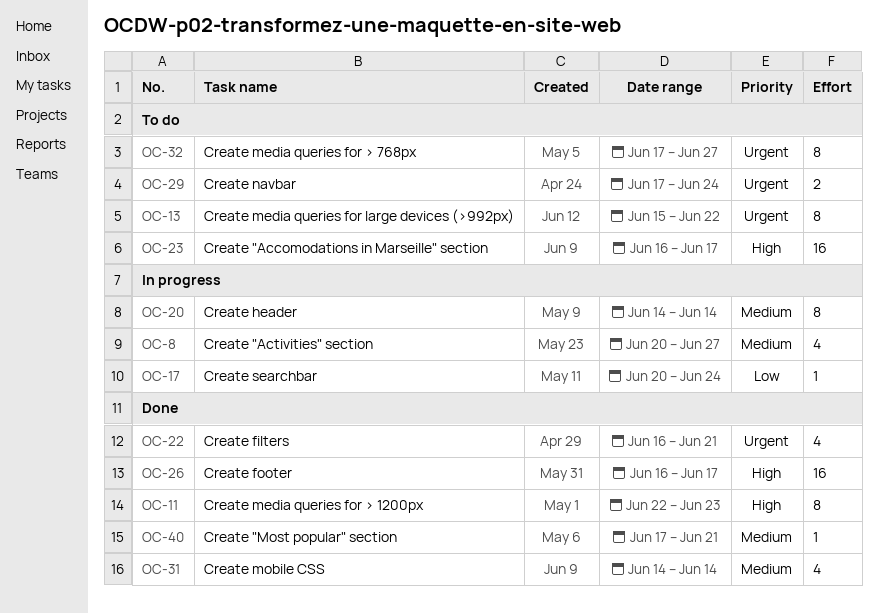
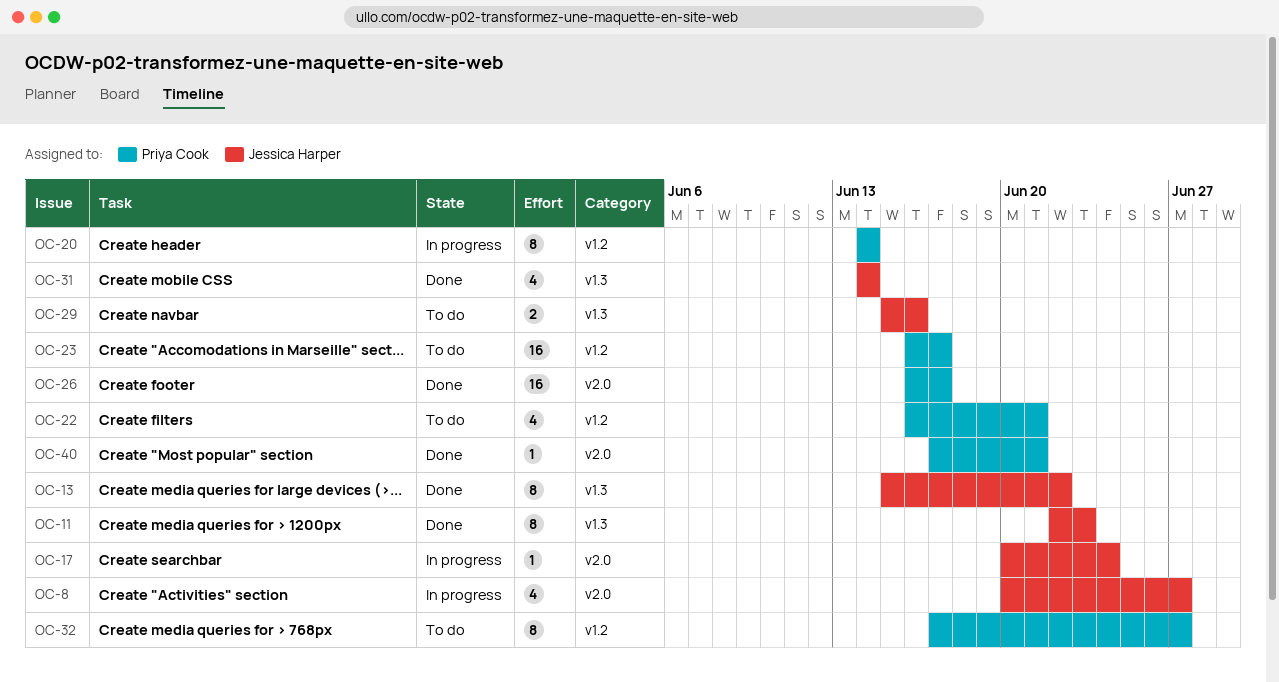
OC-13, status: To do -> Done
OC-22, status: Done -> To do
OC-29, start: Jun 17 -> Jun 15
OC-29, due: Jun 24 -> Jun 16

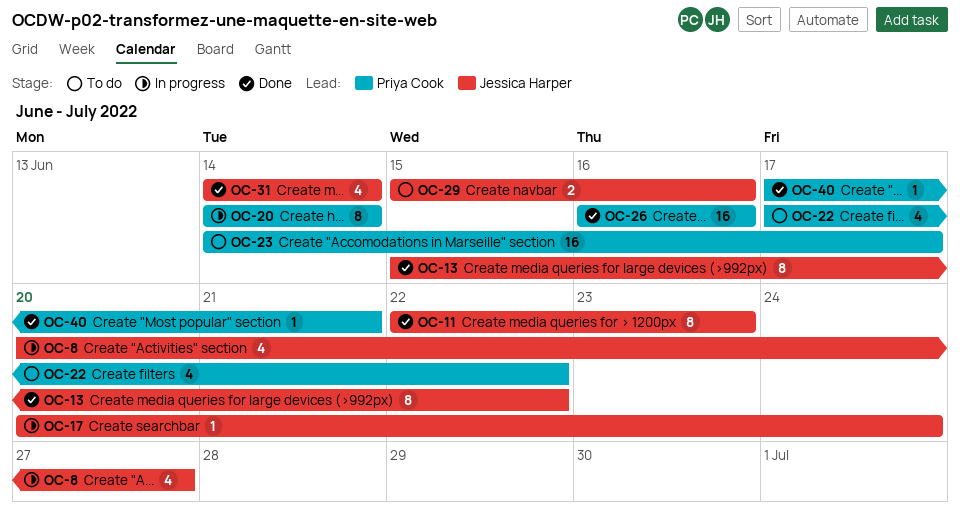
OC-22, start: Jun 16 -> Jun 17
OC-22, due: Jun 21 -> Jun 22
OC-23, start: Jun 16 -> Jun 14
OC-26, due: Jun 17 -> Jun 16
OC-32: present -> none

